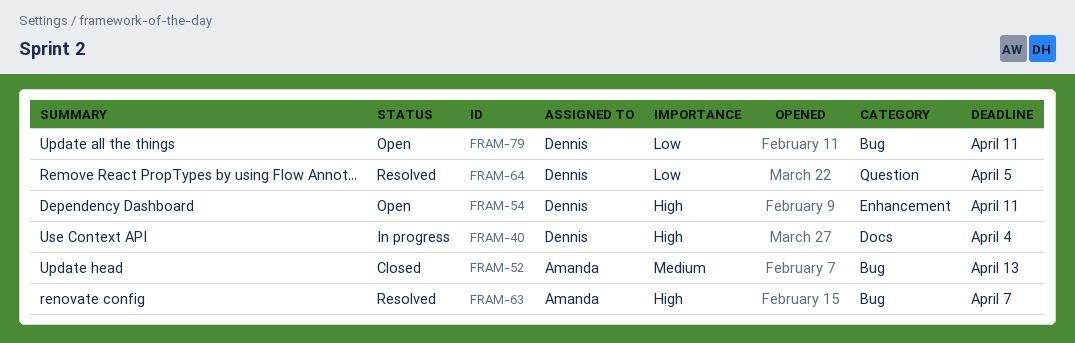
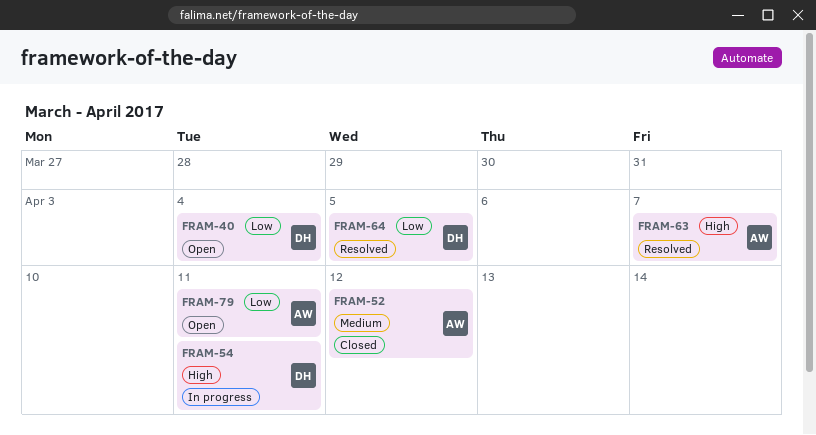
FRAM-40, status: In progress -> Open
FRAM-40, priority: High -> Low
FRAM-52, due: Apr 13 -> Apr 12
FRAM-54, status: Open -> In progress
FRAM-79, owner: Dennis -> Amanda

